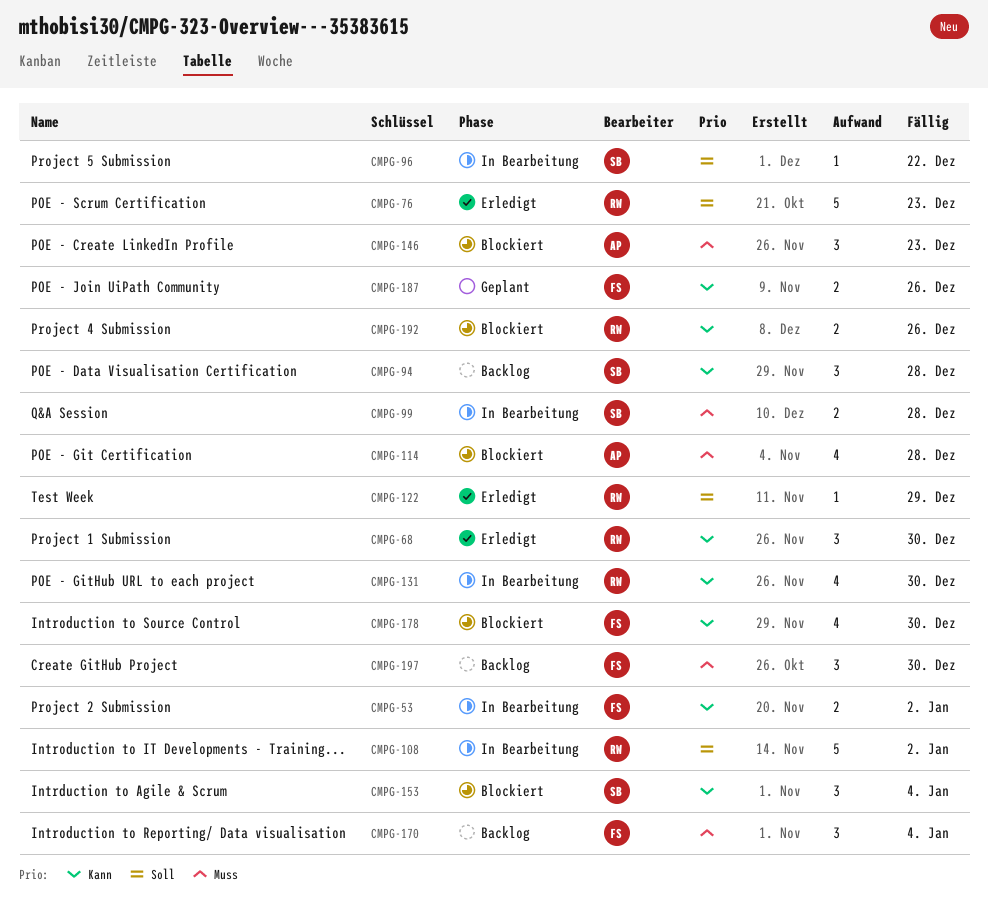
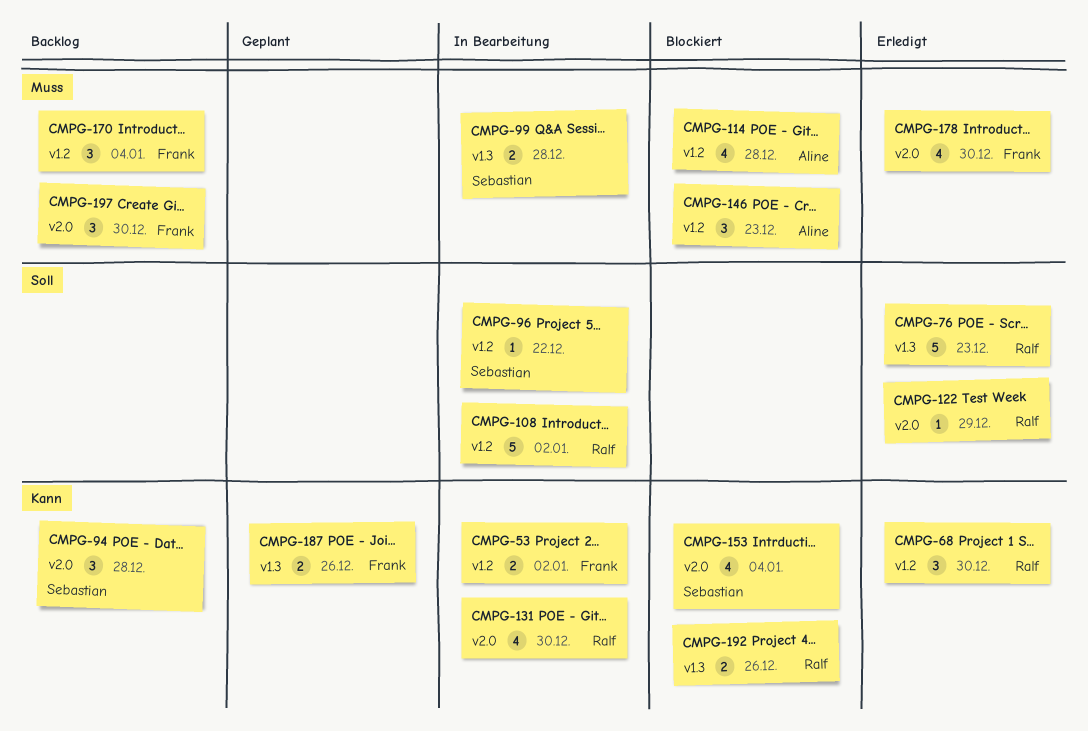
CMPG-153, estimate: 3 -> 4
CMPG-178, status: Blockiert -> Erledigt
CMPG-178, priority: Kann -> Muss

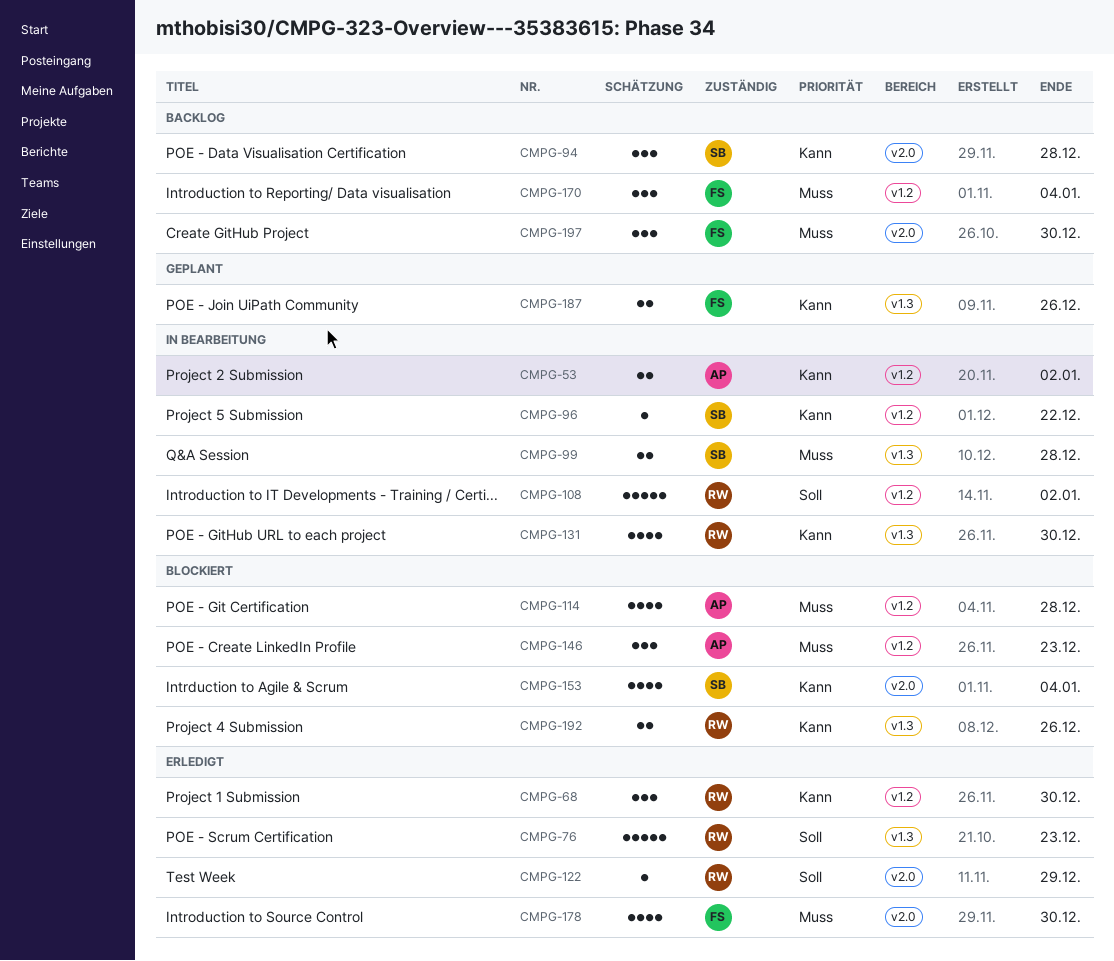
CMPG-53, owner: Frank -> Aline
CMPG-96, priority: Soll -> Kann
CMPG-131, label: v2.0 -> v1.3

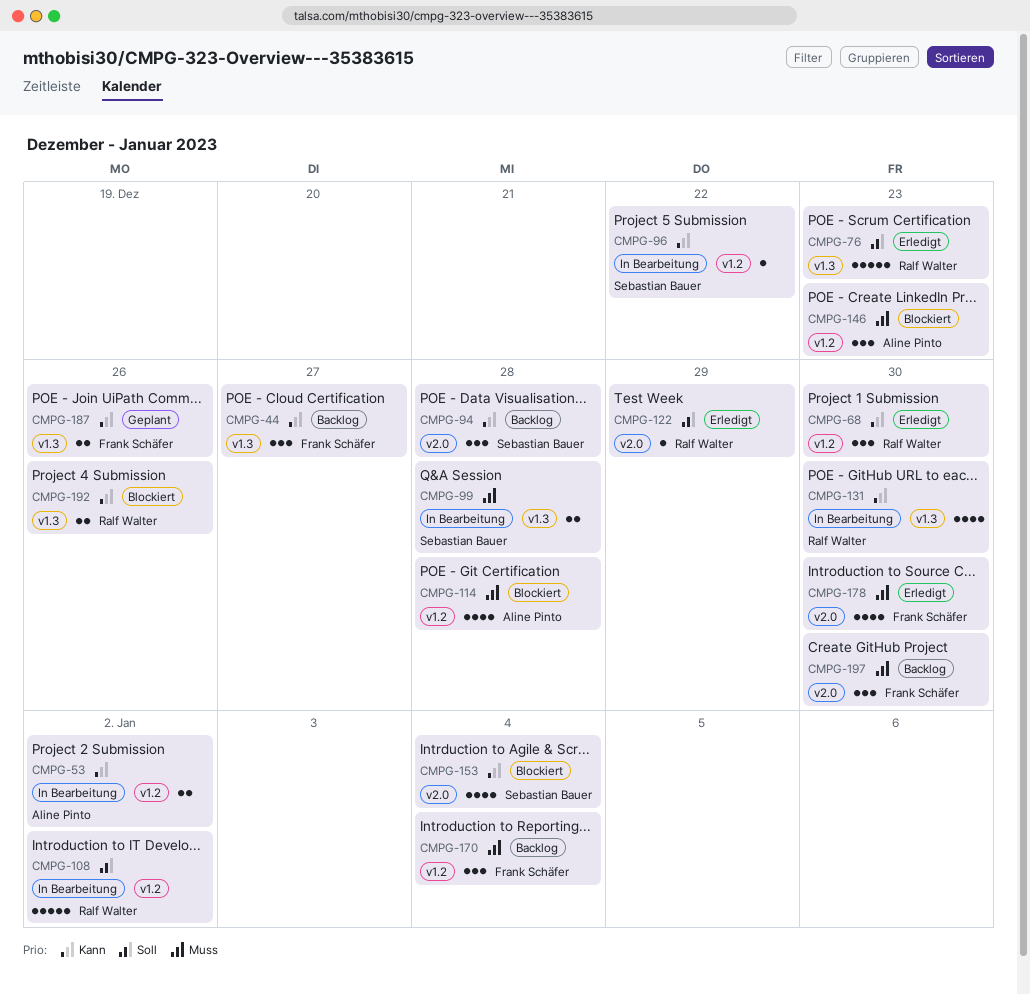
CMPG-44: none -> present

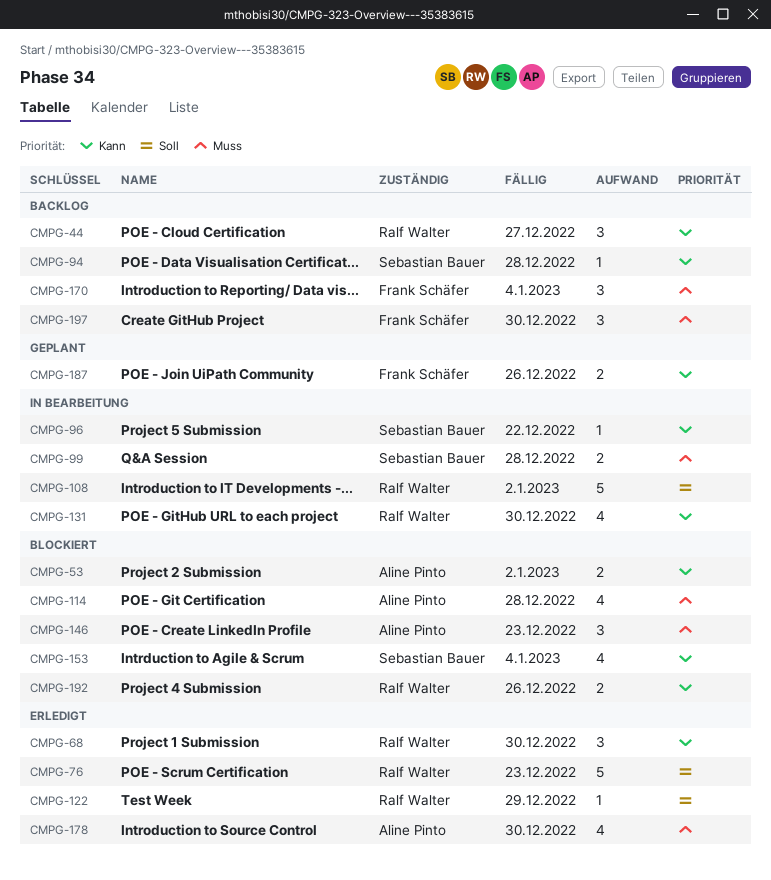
CMPG-44, owner: Frank Schäfer -> Ralf Walter
CMPG-53, status: In Bearbeitung -> Blockiert
CMPG-94, estimate: 3 -> 1
CMPG-178, owner: Frank Schäfer -> Aline Pinto

